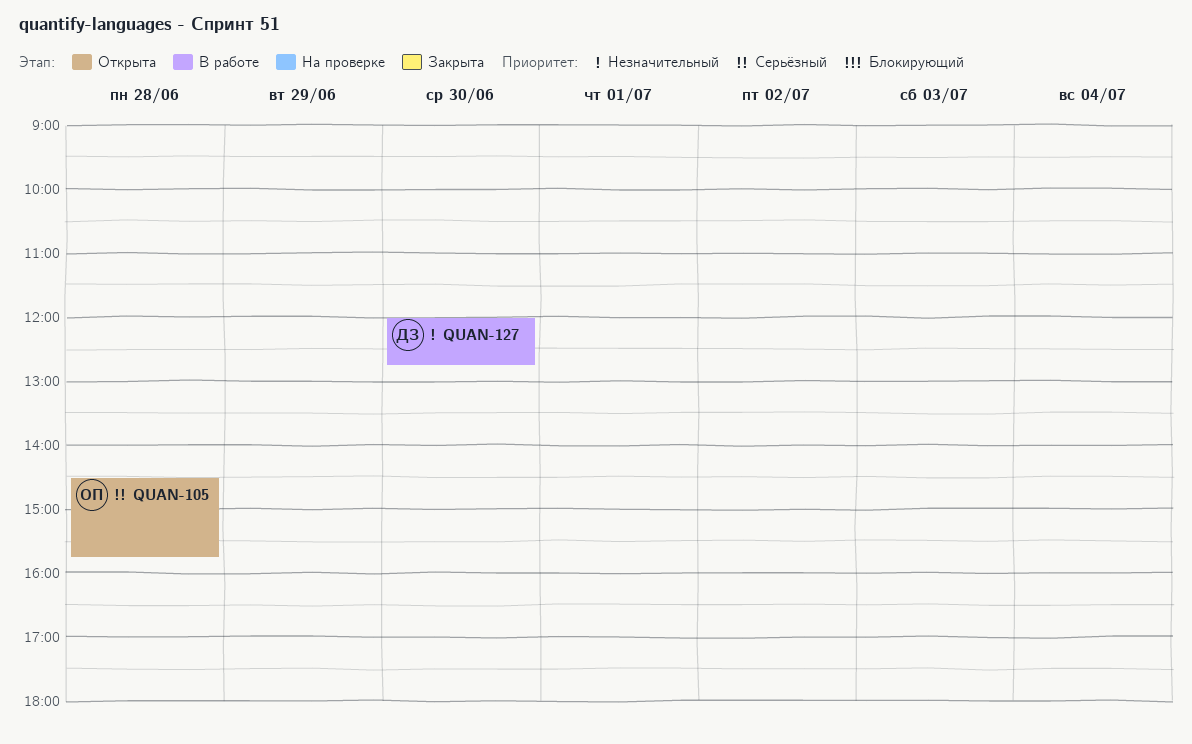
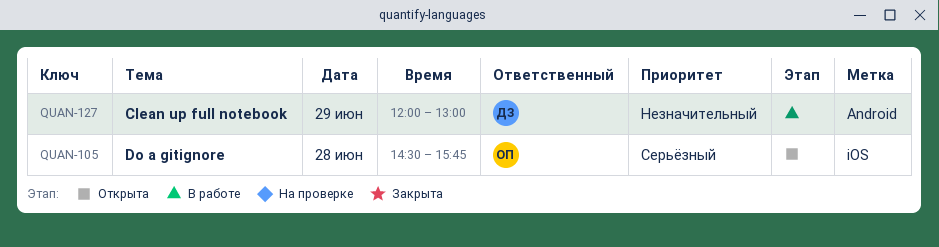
QUAN-127, day: Jun 30 -> Jun 29
QUAN-127, ends: 12:45 -> 13:00

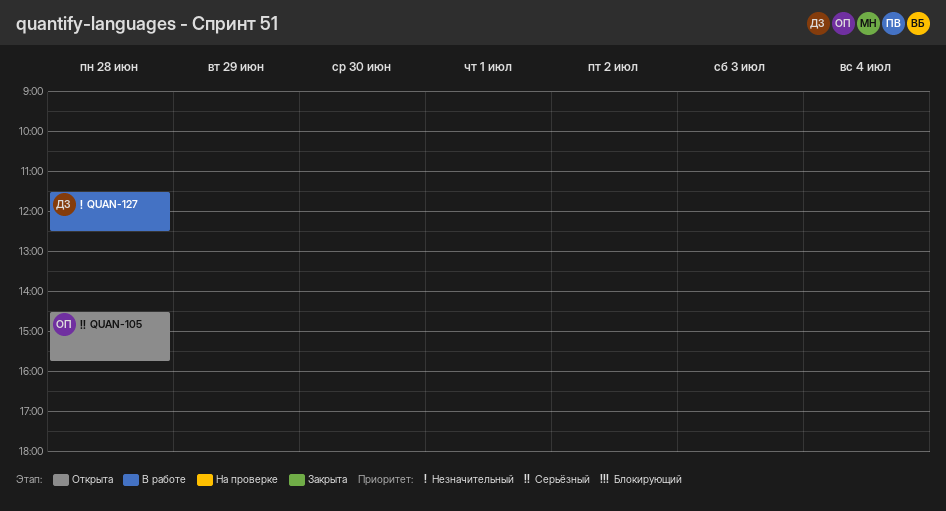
QUAN-127, day: Jun 29 -> Jun 28
QUAN-127, begins: 12:00 -> 11:30
QUAN-127, ends: 13:00 -> 12:30

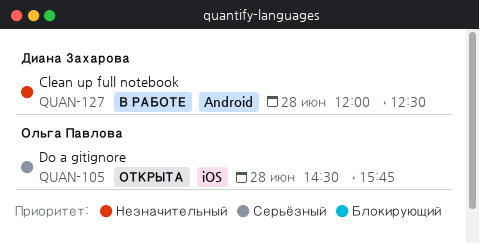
QUAN-127, begins: 11:30 -> 12:00

